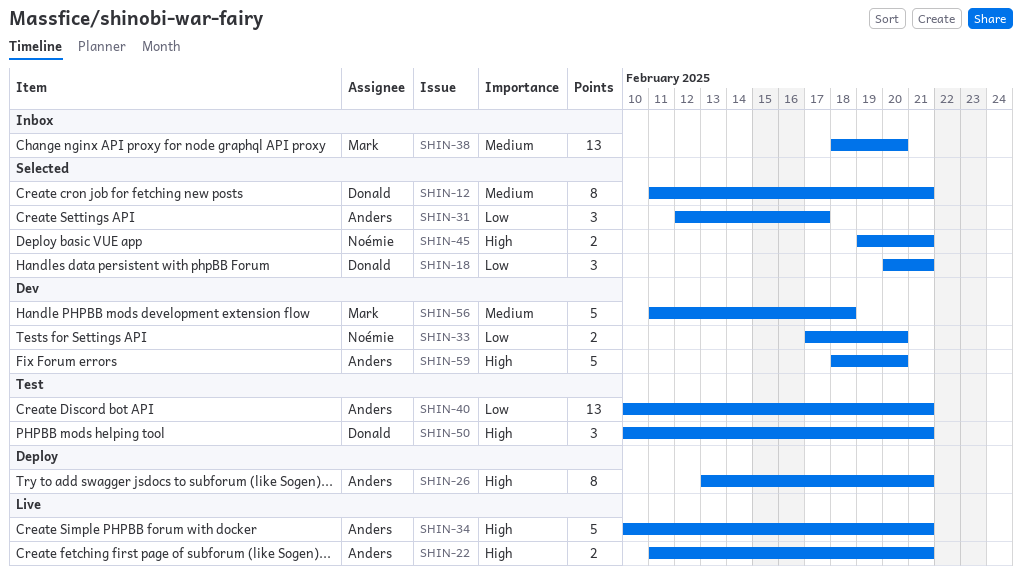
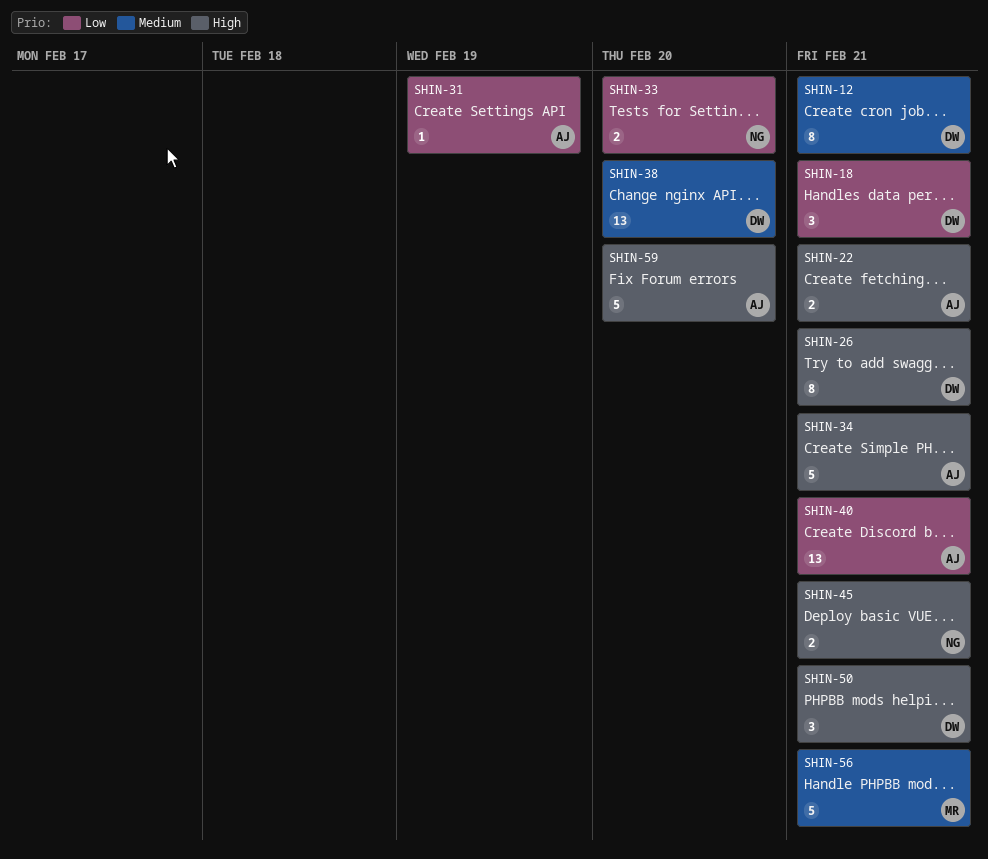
SHIN-26, owner: Anders -> Donald
SHIN-31, estimate: 3 -> 1
SHIN-31, due: Feb 17 -> Feb 19
SHIN-38, owner: Mark -> Donald
SHIN-56, due: Feb 18 -> Feb 21

